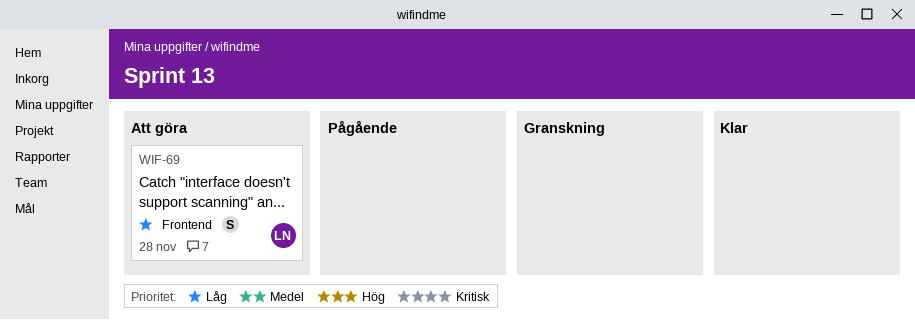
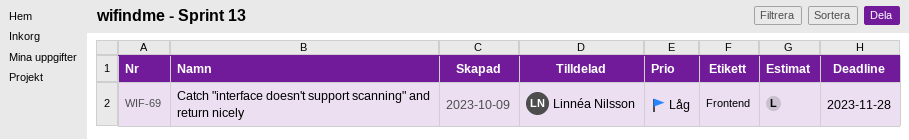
WIF-69, estimate: S -> L

